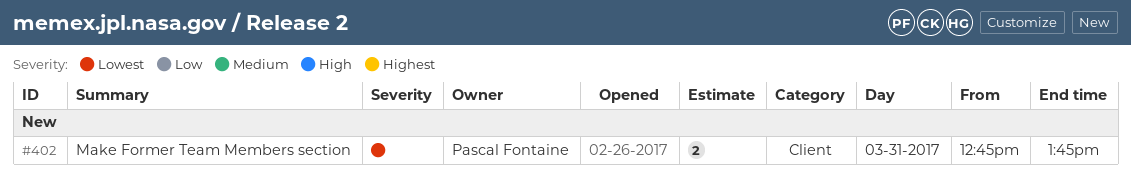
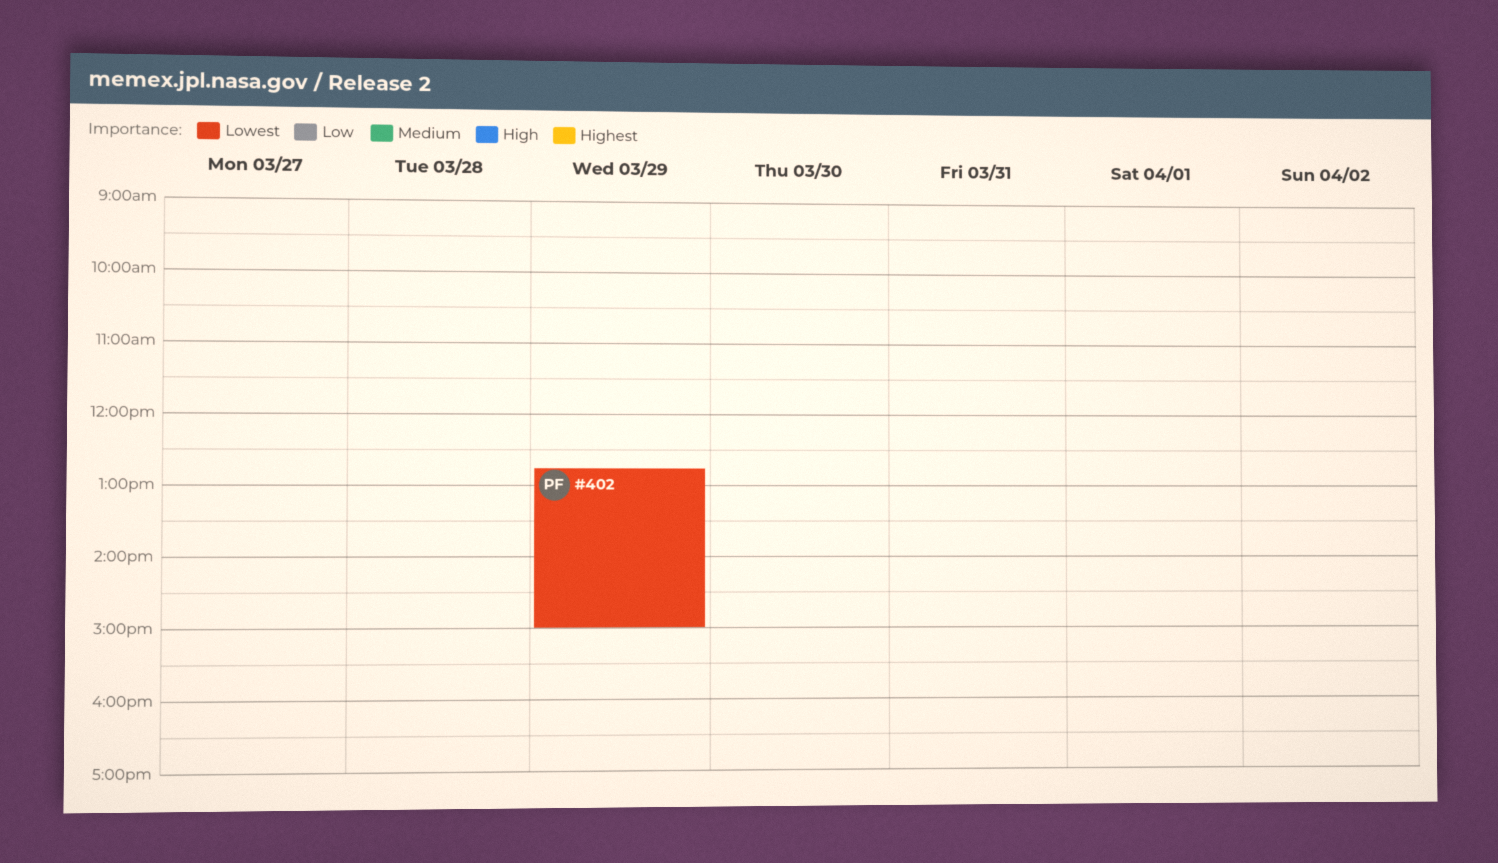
#402, day: Mar 31 -> Mar 29
#402, ends: 13:45 -> 15:00

